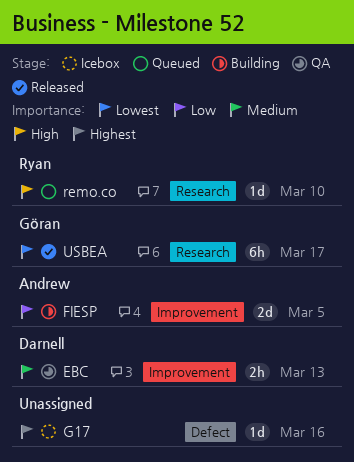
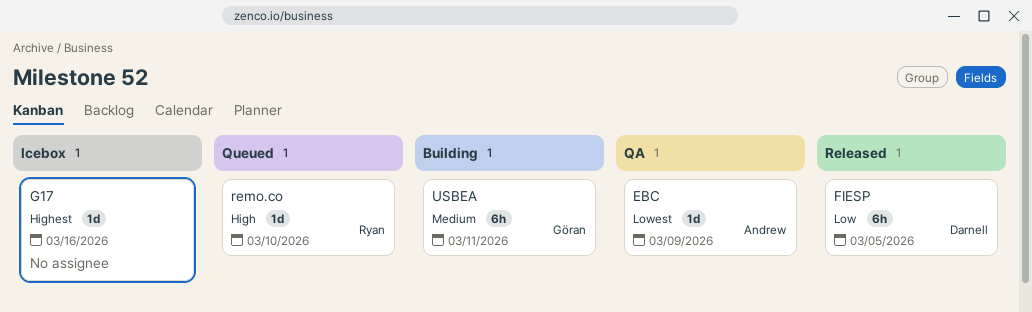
EBC, owner: Darnell -> Andrew
EBC, priority: Medium -> Lowest
EBC, estimate: 2h -> 1d
EBC, due: Mar 13 -> Mar 9
FIESP, status: Building -> Released
FIESP, owner: Andrew -> Darnell
FIESP, estimate: 2d -> 6h
USBEA, status: Released -> Building
USBEA, priority: Lowest -> Medium
USBEA, due: Mar 17 -> Mar 11

